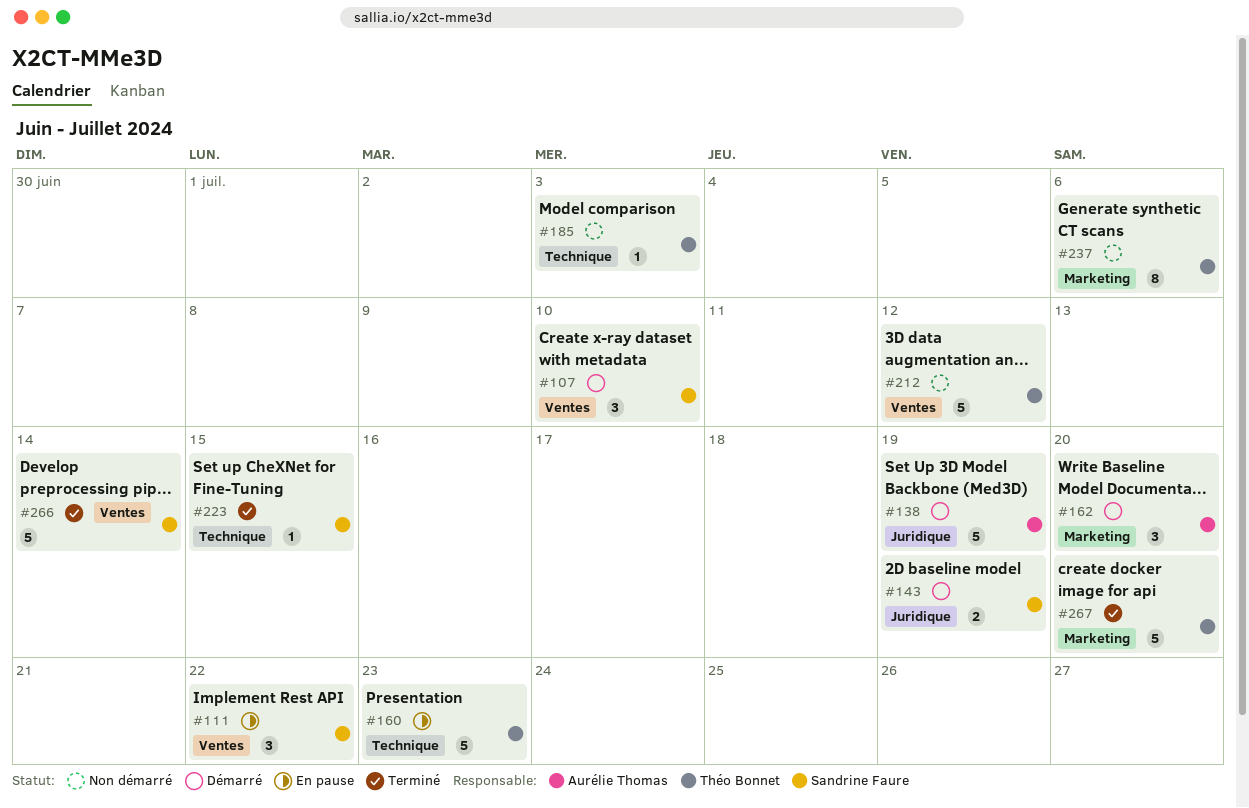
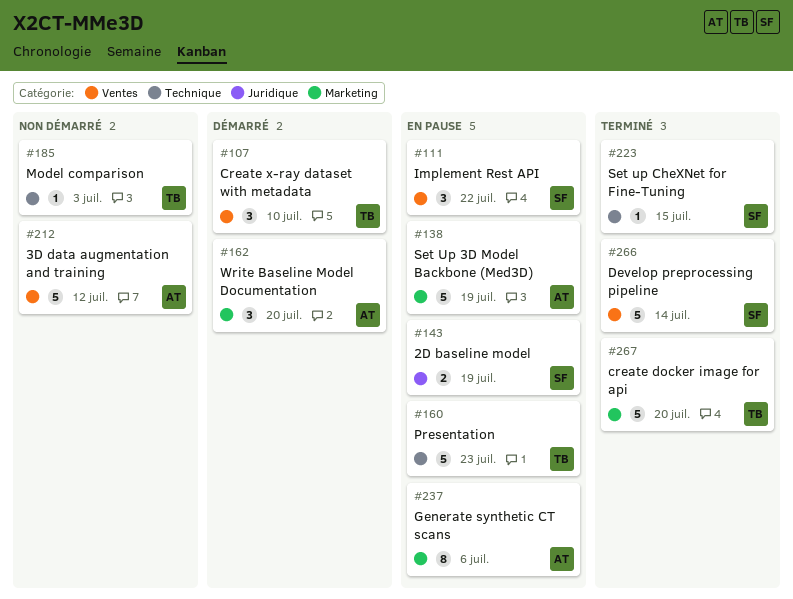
#107, owner: Sandrine Faure -> Théo Bonnet
#138, status: Démarré -> En pause
#138, label: Juridique -> Marketing
#143, status: Démarré -> En pause
#212, owner: Théo Bonnet -> Aurélie Thomas
#237, status: Non démarré -> En pause
#237, owner: Théo Bonnet -> Aurélie Thomas

